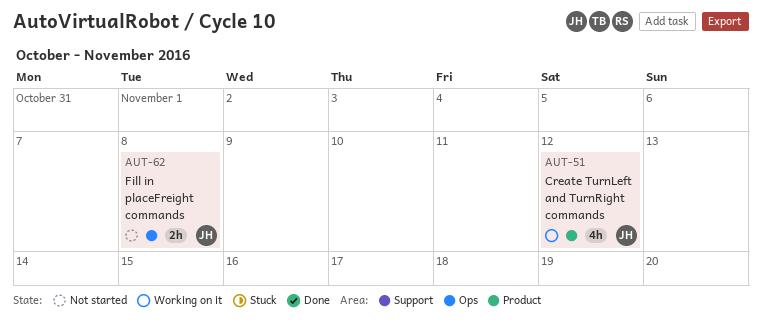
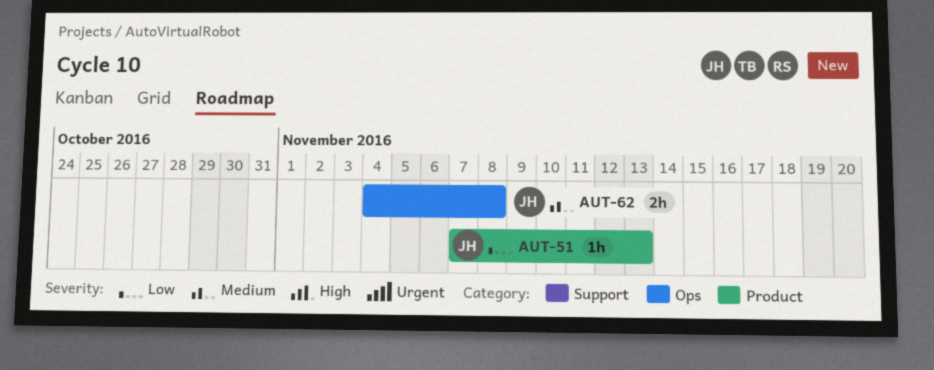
AUT-51, estimate: 4h -> 1h
AUT-51, due: Nov 12 -> Nov 13

